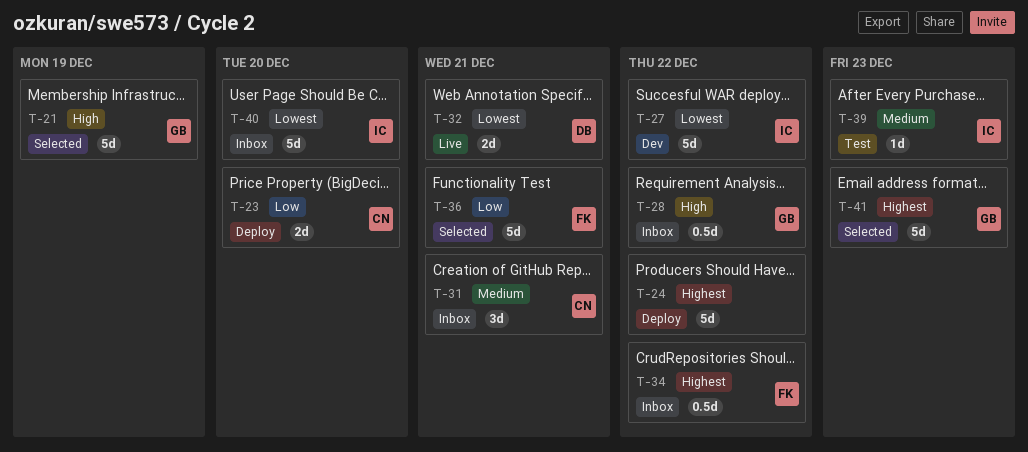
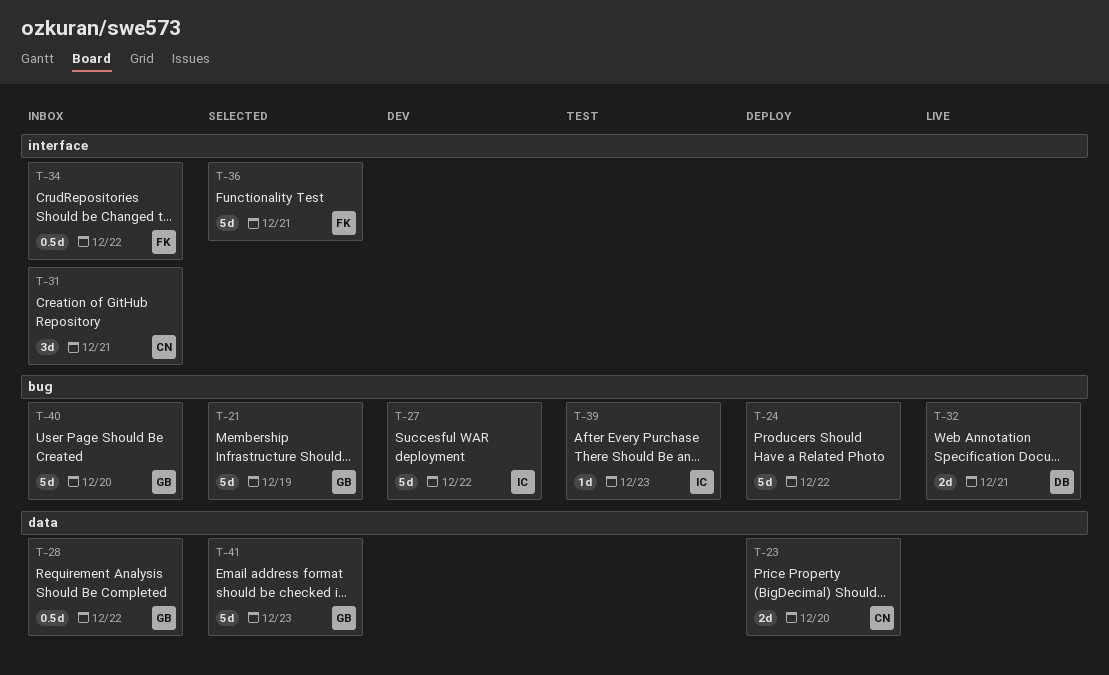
T-40, owner: IC -> GB

